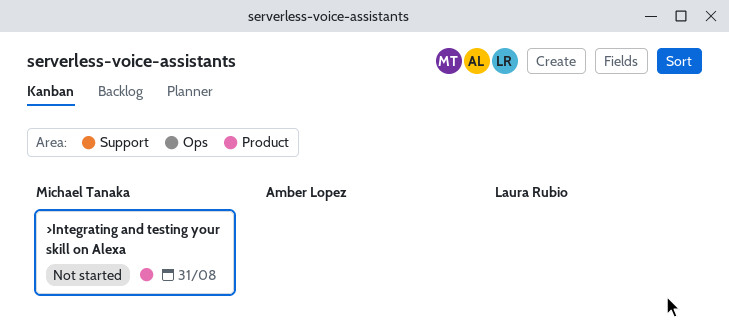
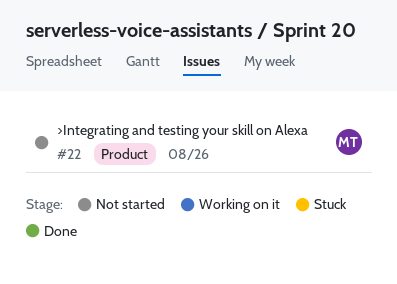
>Integrating and testing your skill on Alexa, due: Aug 31 -> Aug 26

